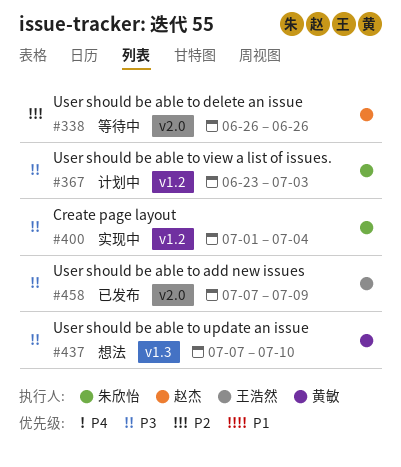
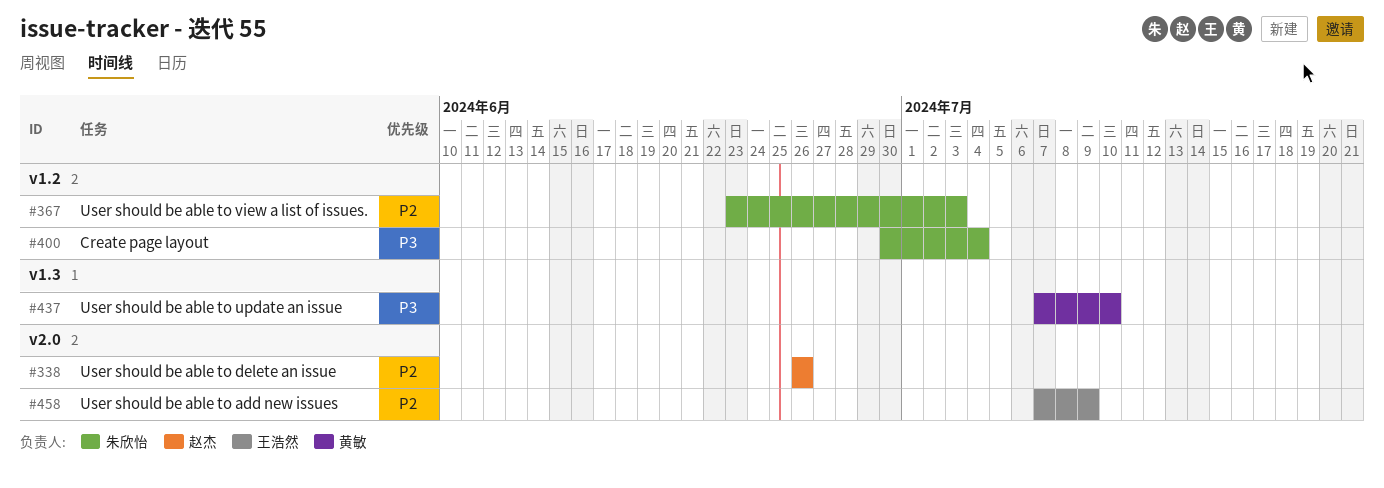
#367, priority: P3 -> P2
#400, start: Jul 1 -> Jun 30
#458, priority: P3 -> P2

